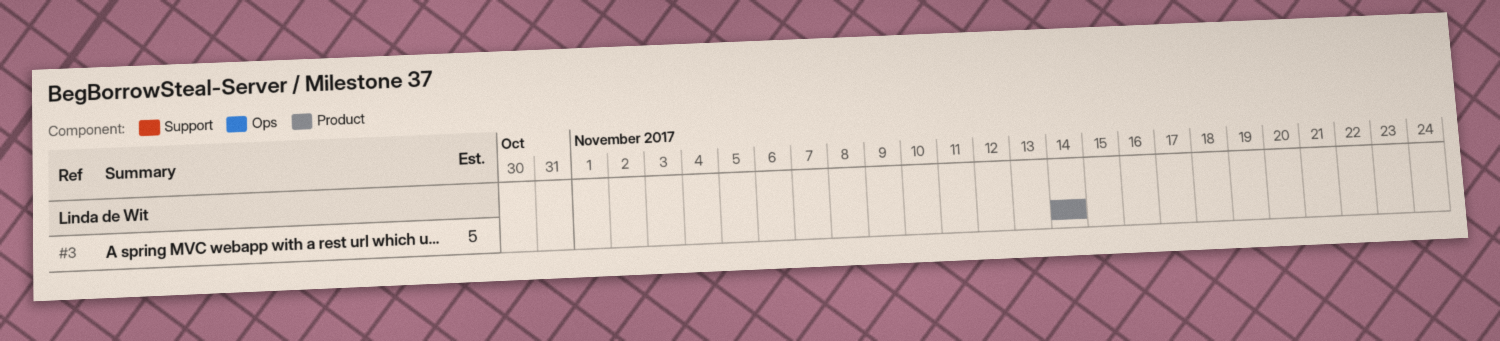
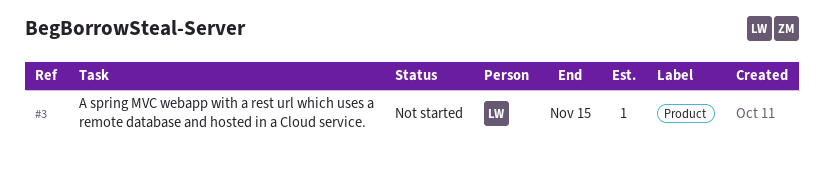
#3, estimate: 5 -> 1
#3, due: Nov 14 -> Nov 15

